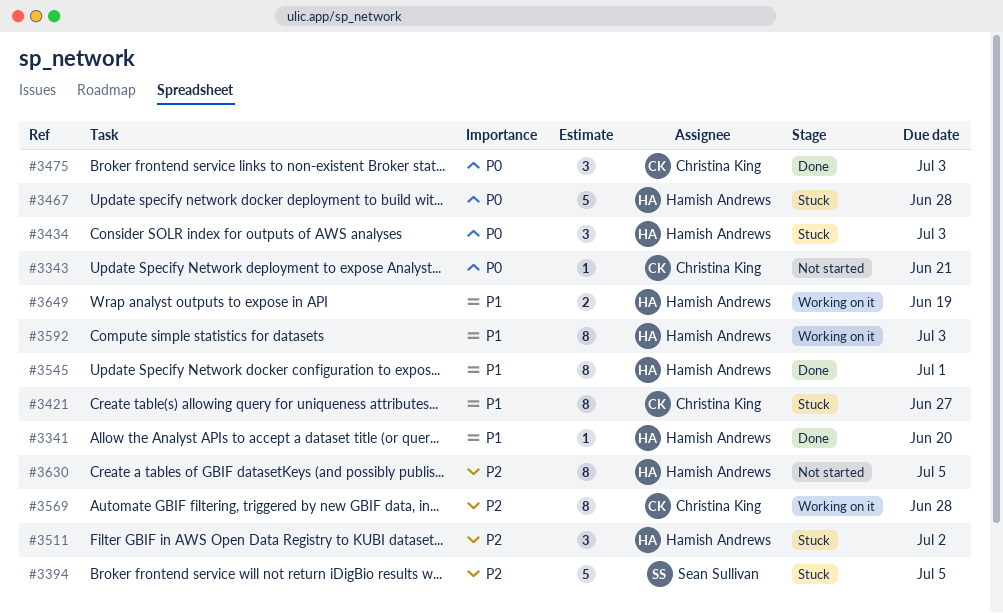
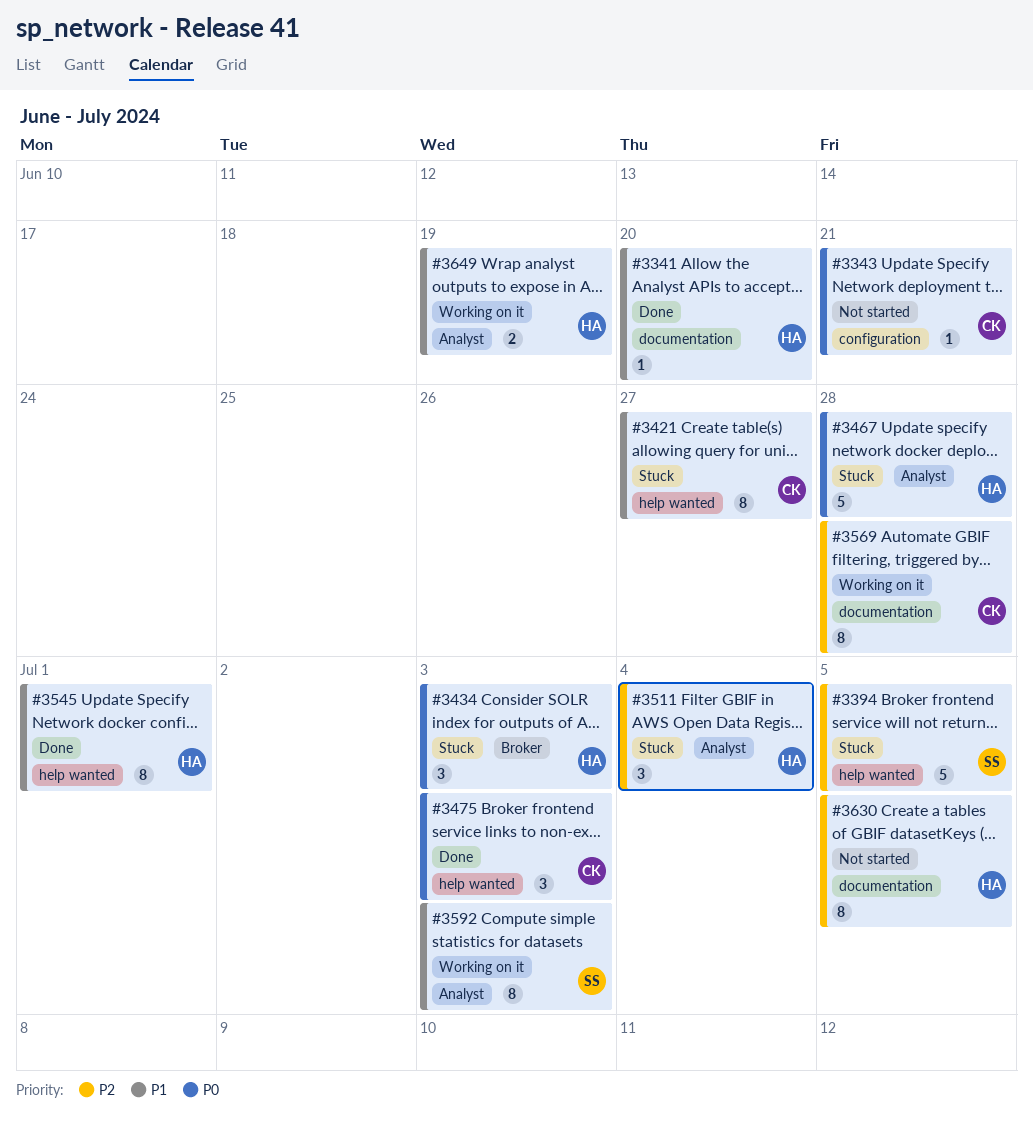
#3511, due: Jul 2 -> Jul 4
#3592, owner: Hamish Andrews -> Sean Sullivan

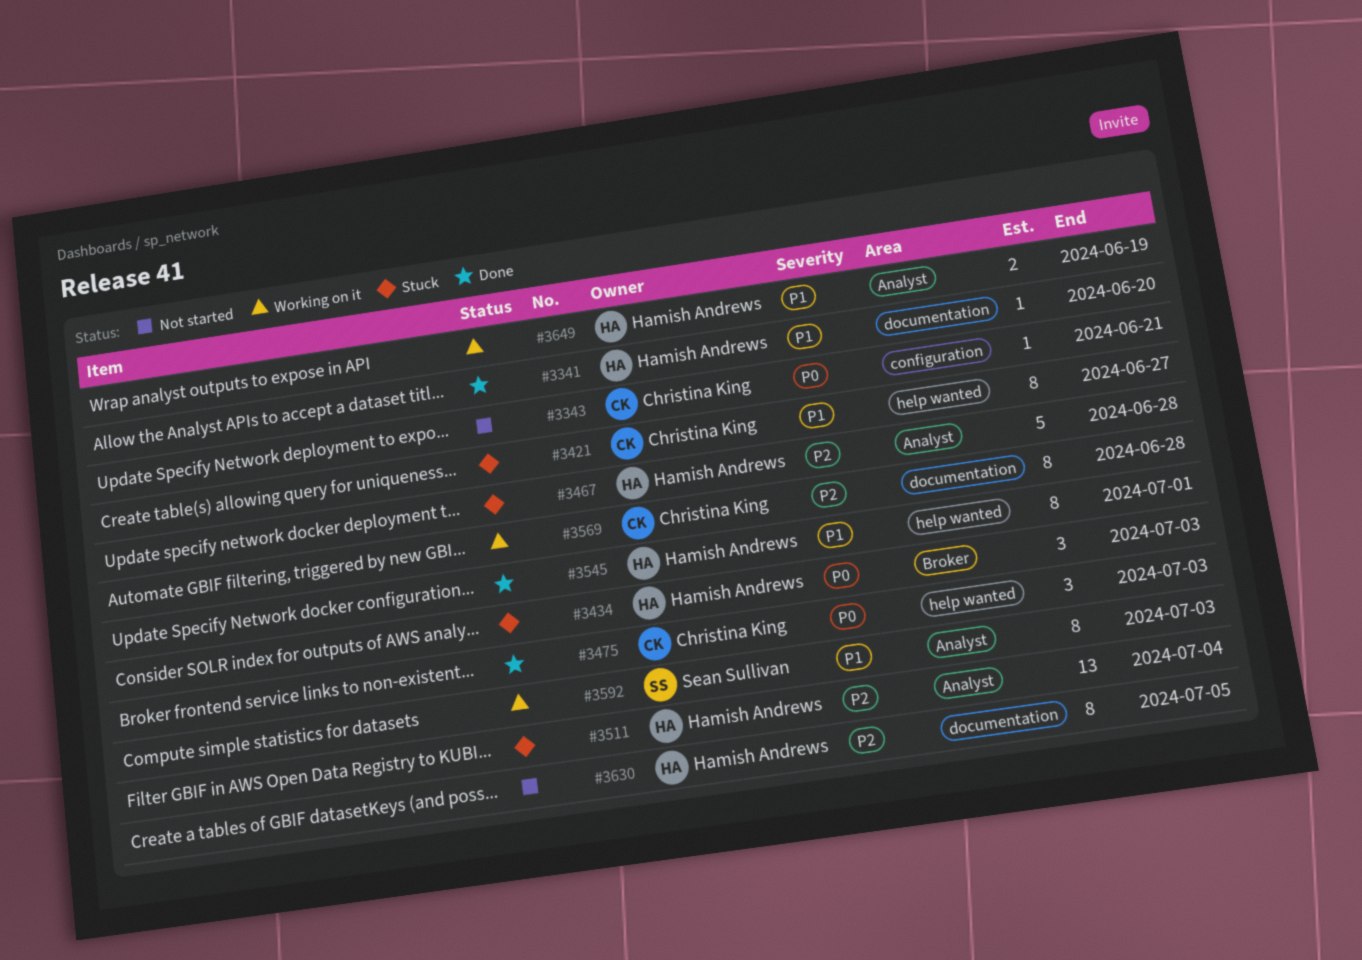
#3394: present -> none
#3467, priority: P0 -> P2
#3511, estimate: 3 -> 13

